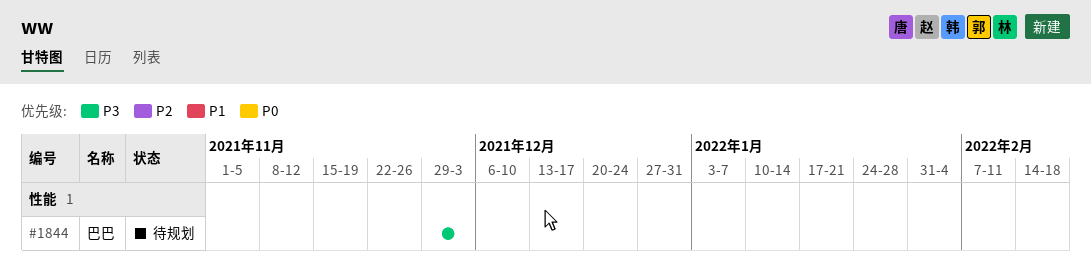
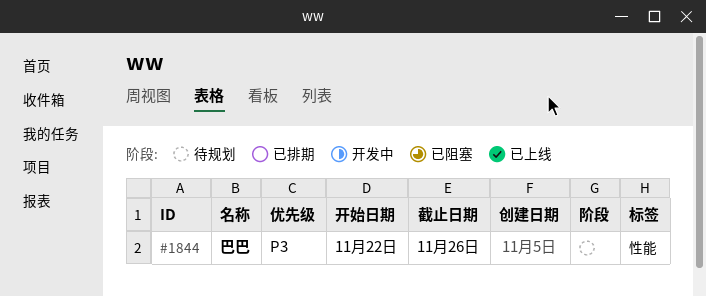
#1844, start: Nov 29 -> Nov 22
#1844, due: Dec 3 -> Nov 26

